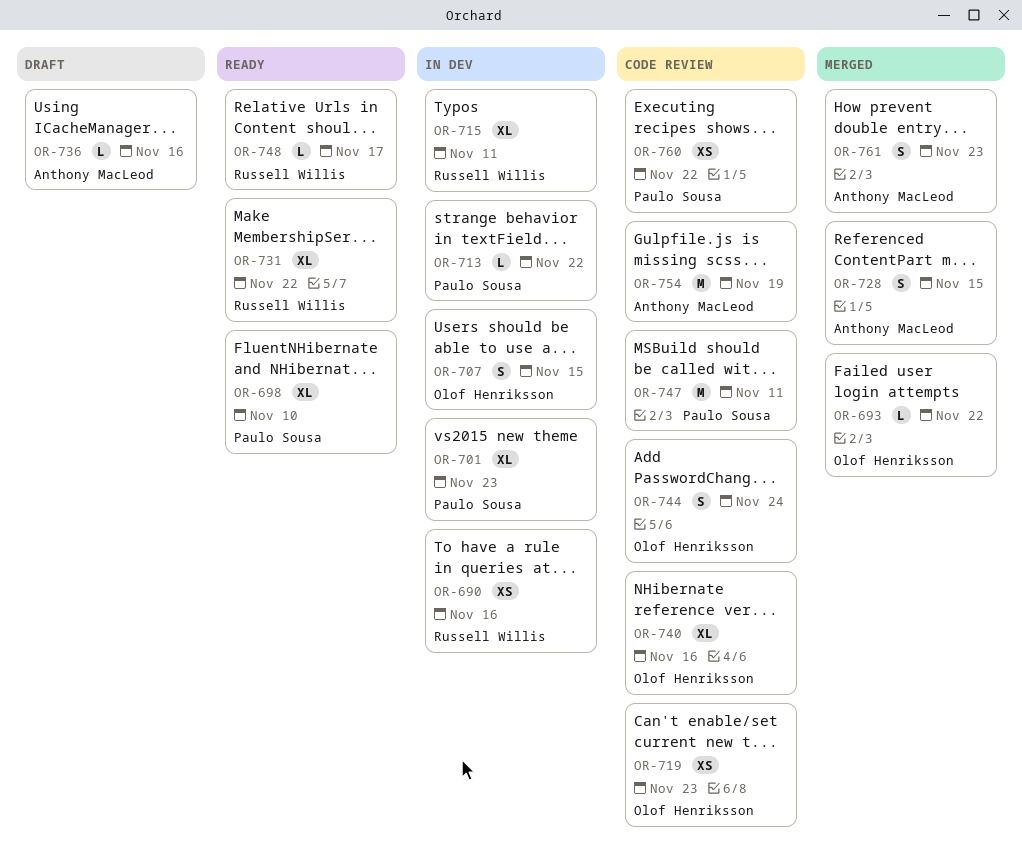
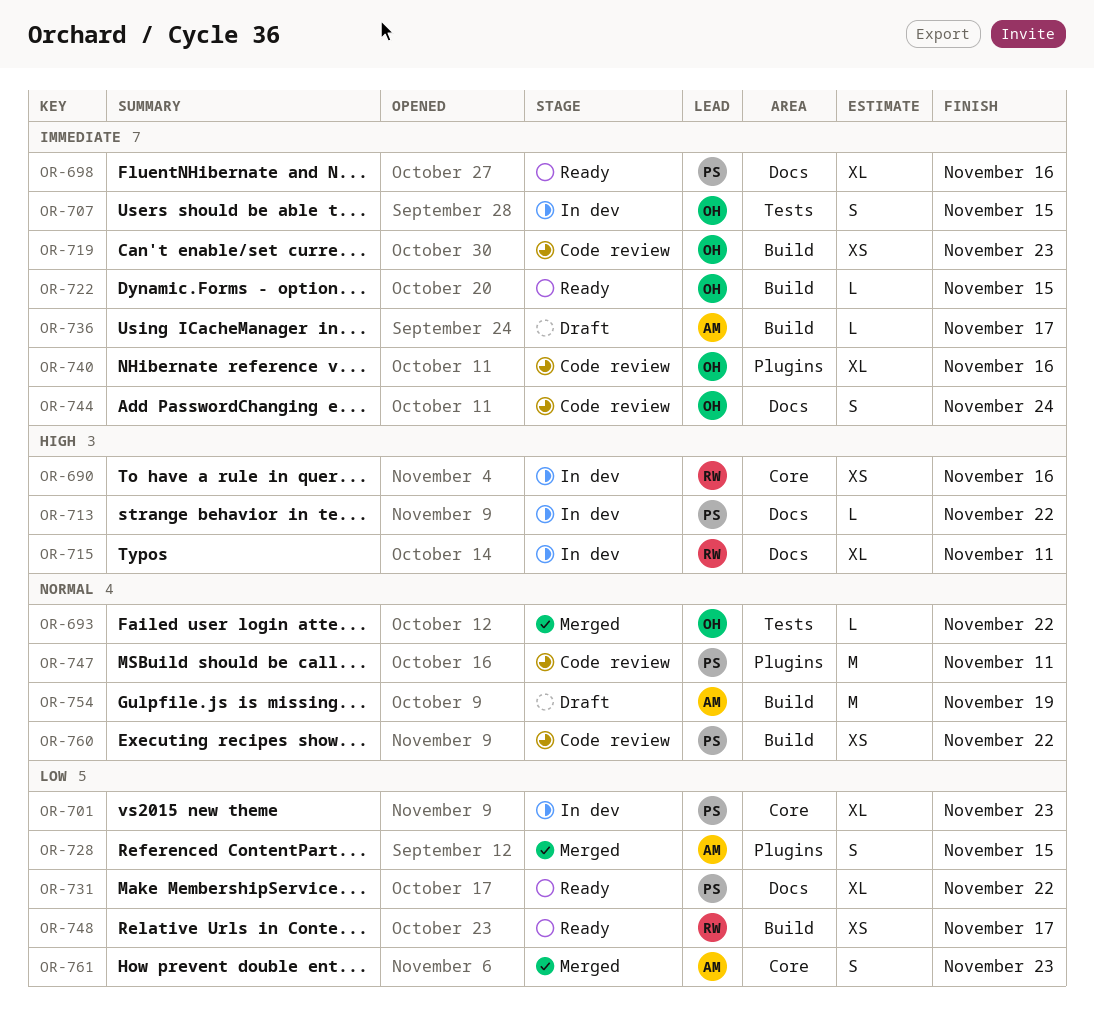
OR-698, due: Nov 10 -> Nov 16
OR-722: none -> present
OR-731, owner: Russell Willis -> Paulo Sousa
OR-736, due: Nov 16 -> Nov 17
OR-748, estimate: L -> XS
OR-754, status: Code review -> Draft

